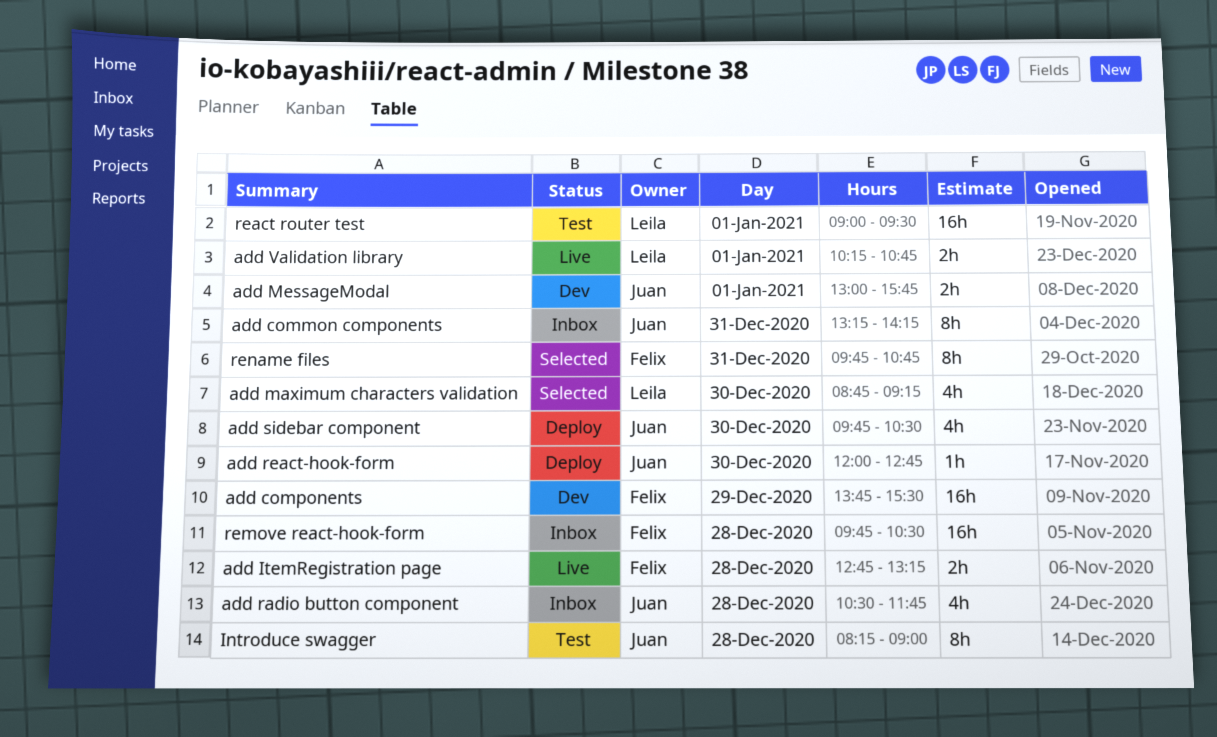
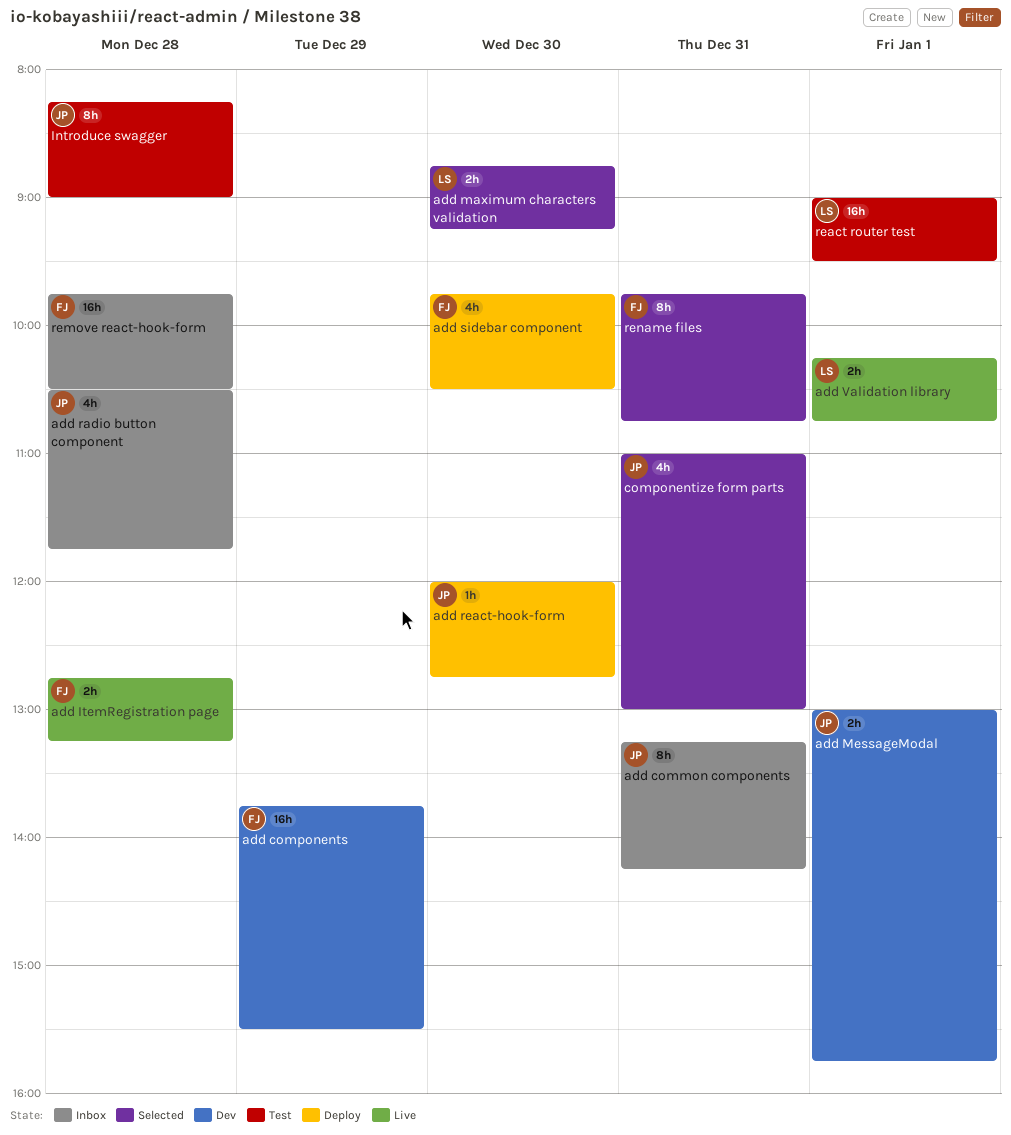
add maximum characters validation, estimate: 4h -> 2h
add sidebar component, owner: Juan -> Felix
componentize form parts: none -> present

